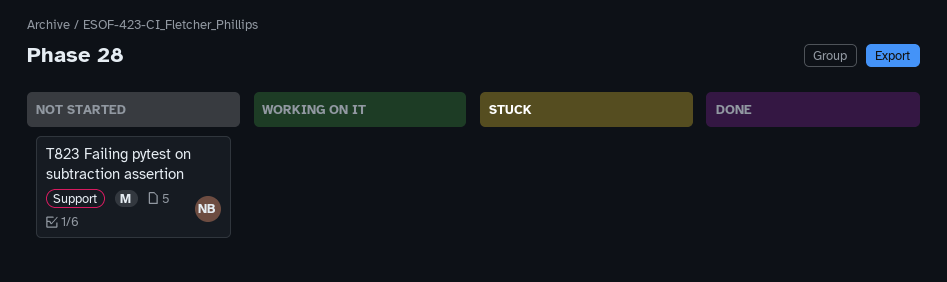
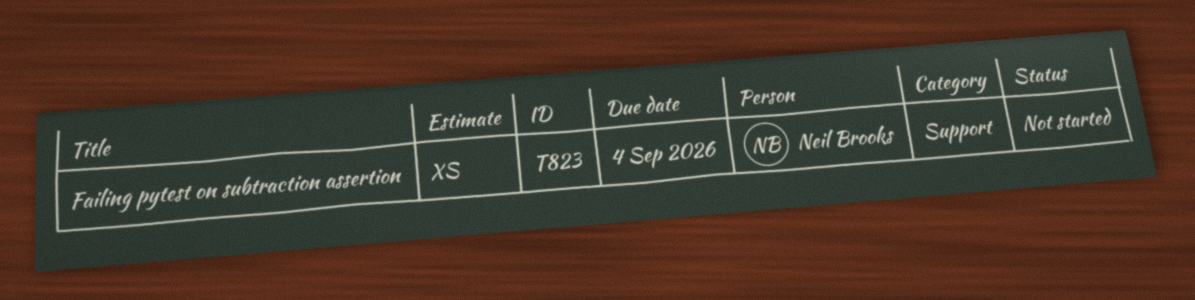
T823, estimate: M -> XS

